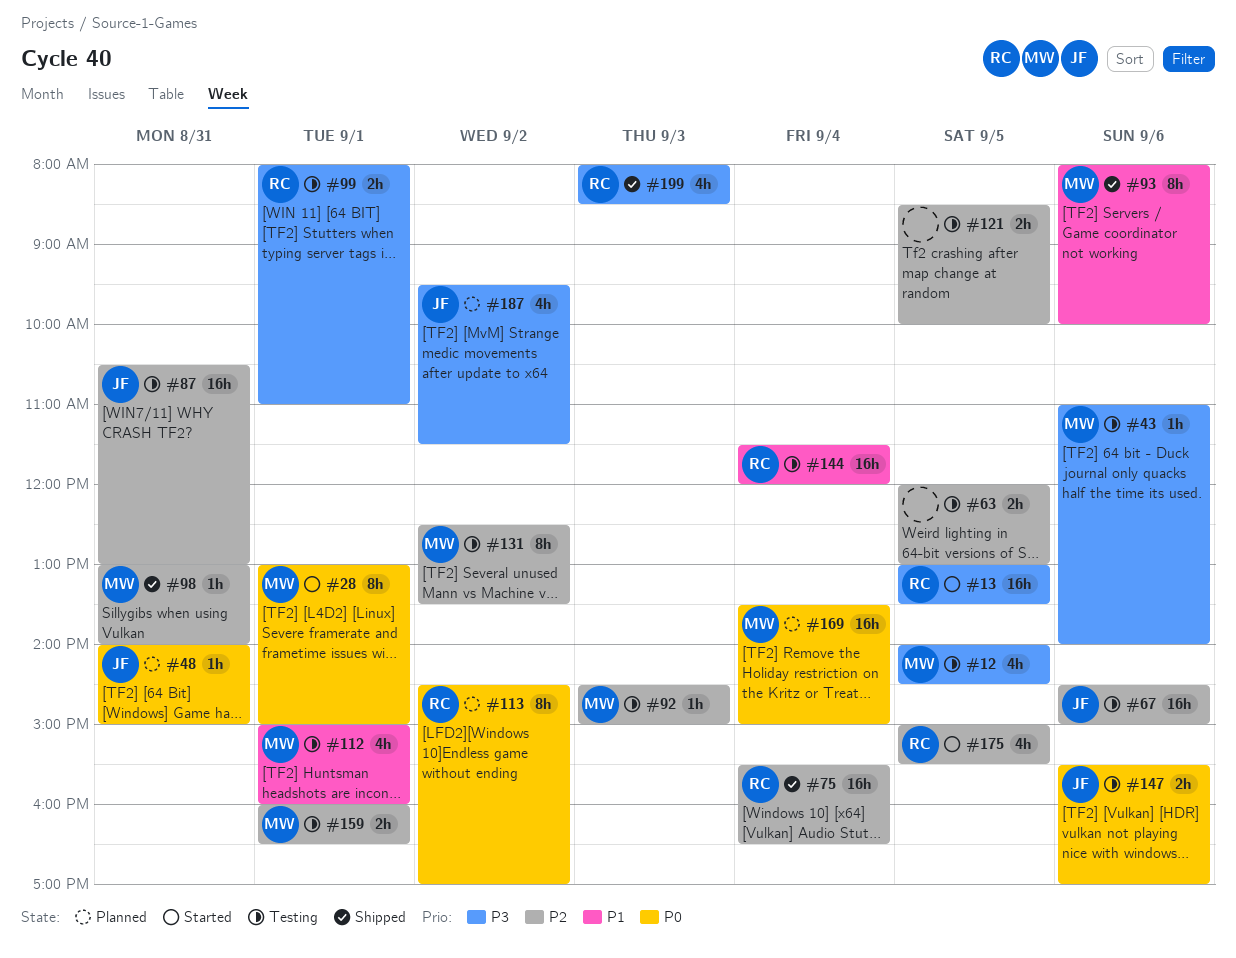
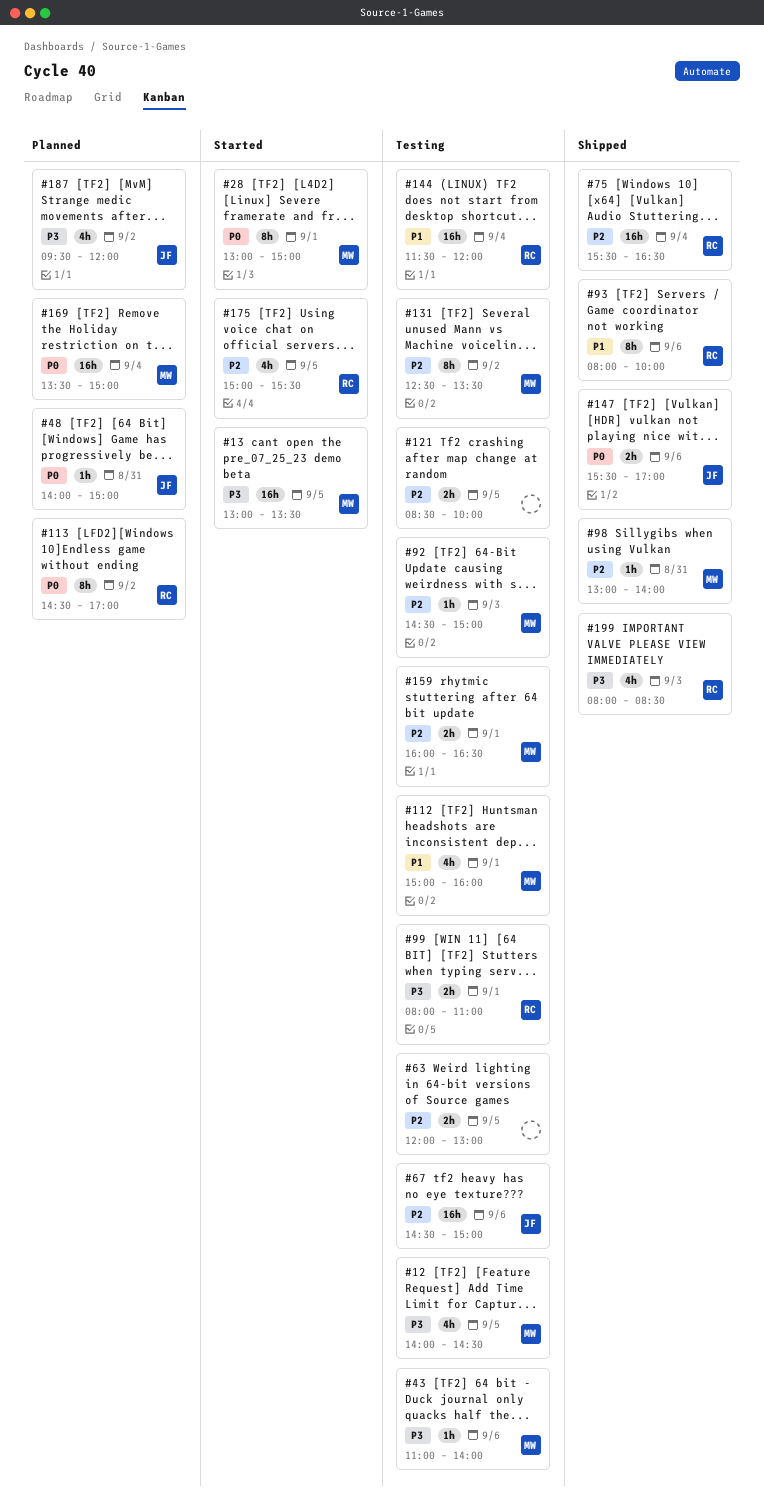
#13, owner: RC -> MW
#87: present -> none
#93, owner: MW -> RC
#147, status: Testing -> Shipped
#187, ends: 11:30 -> 12:00

